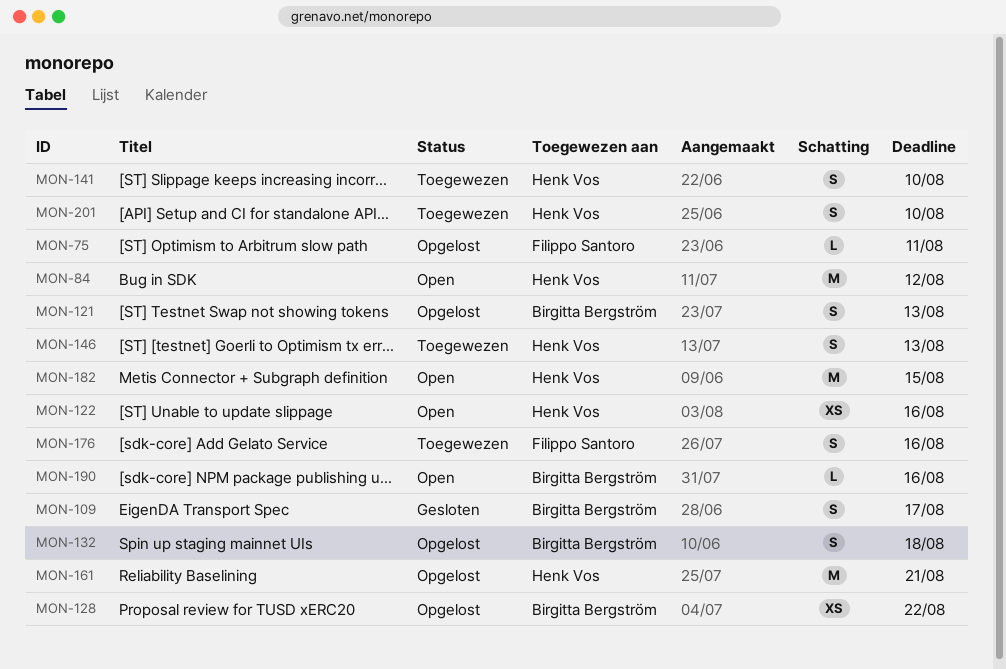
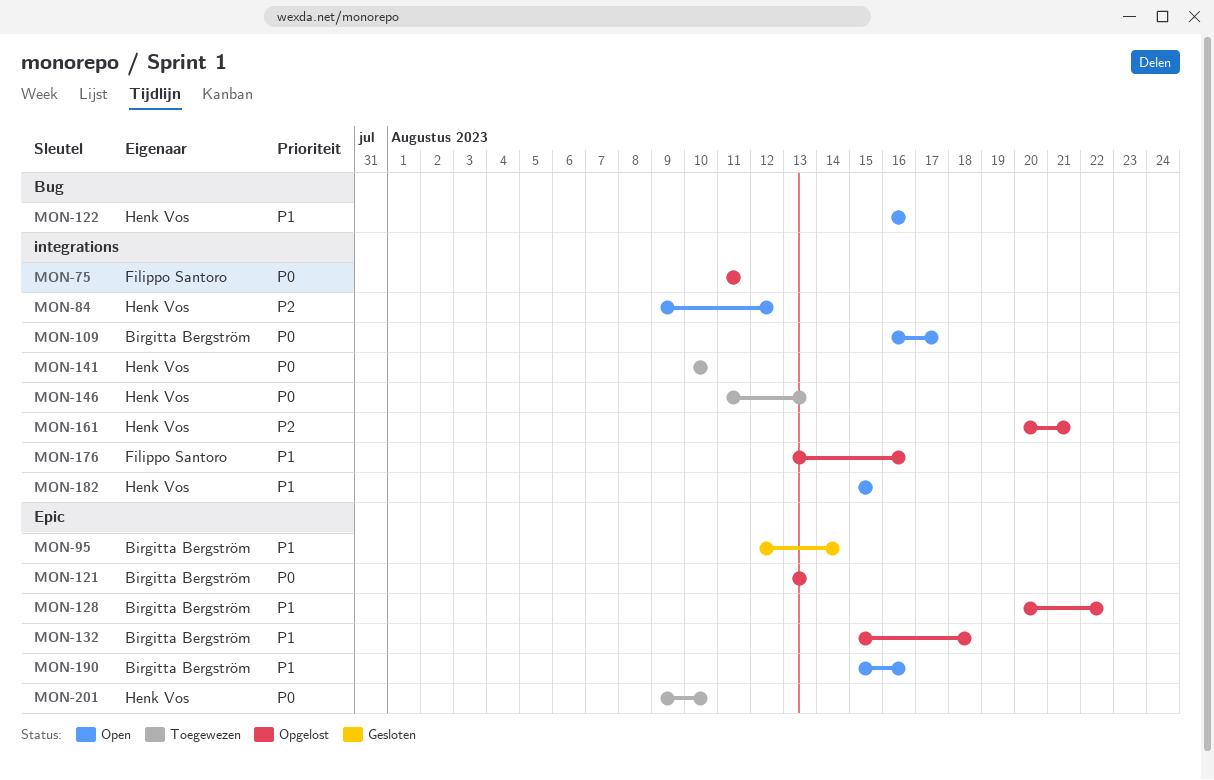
MON-95: none -> present
MON-109, status: Gesloten -> Open
MON-176, status: Toegewezen -> Opgelost

